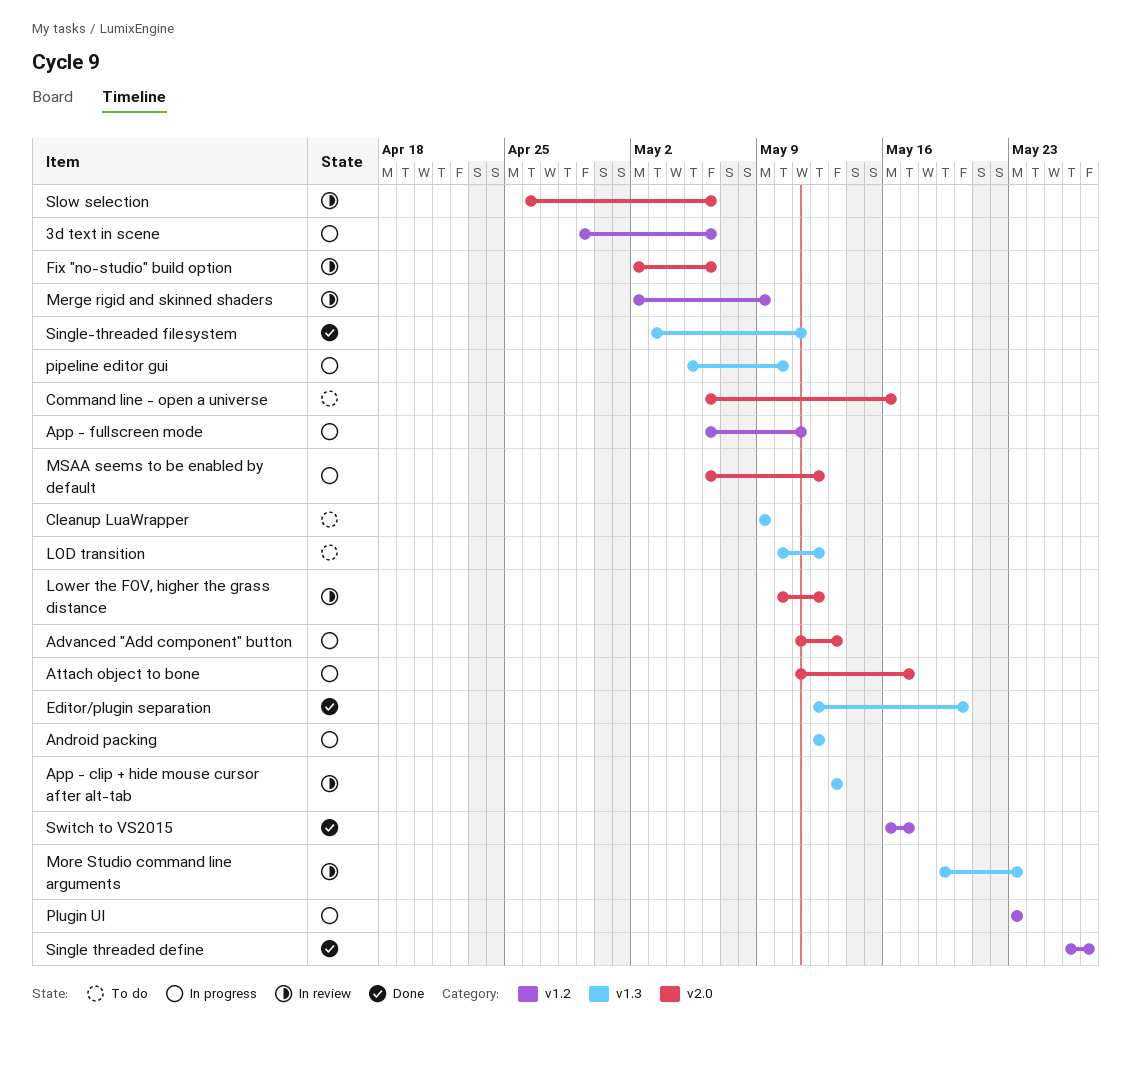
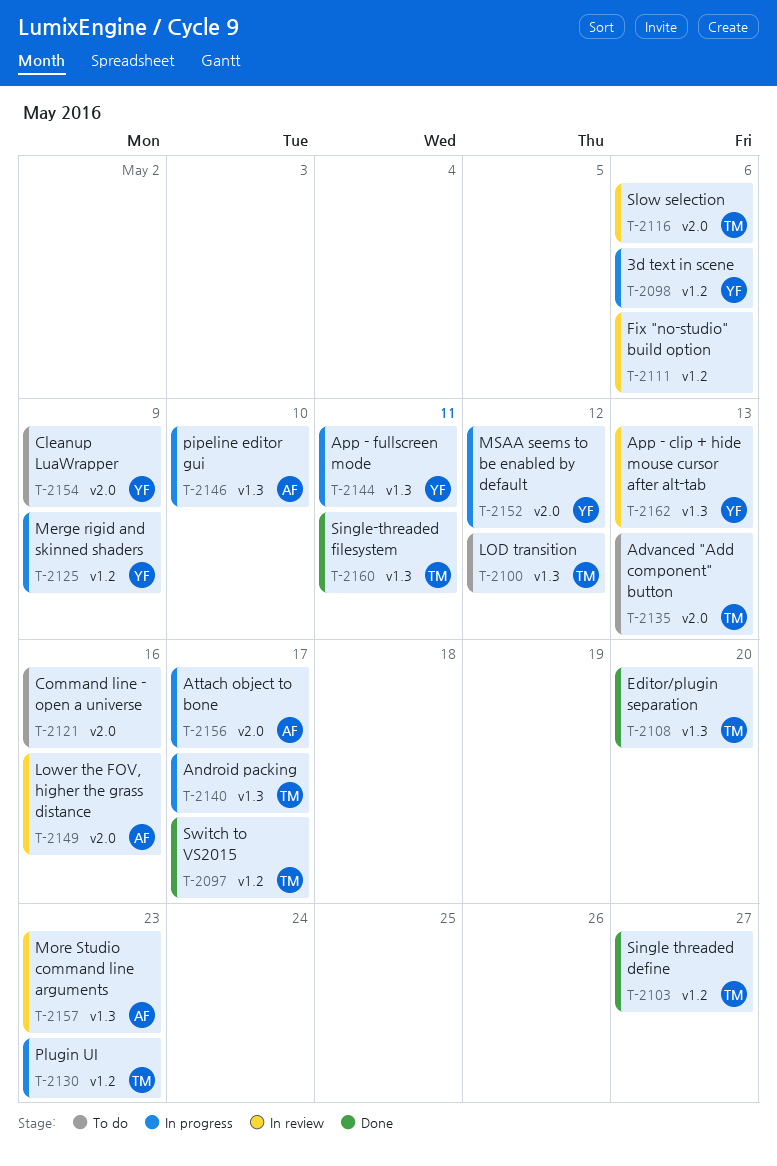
Advanced "Add component" button, status: In progress -> To do
Android packing, due: May 12 -> May 17
App - fullscreen mode, label: v1.2 -> v1.3
Cleanup LuaWrapper, label: v1.3 -> v2.0
Fix "no-studio" build option, label: v2.0 -> v1.2
Lower the FOV, higher the grass distance, due: May 12 -> May 16
Merge rigid and skinned shaders, status: In review -> In progress

